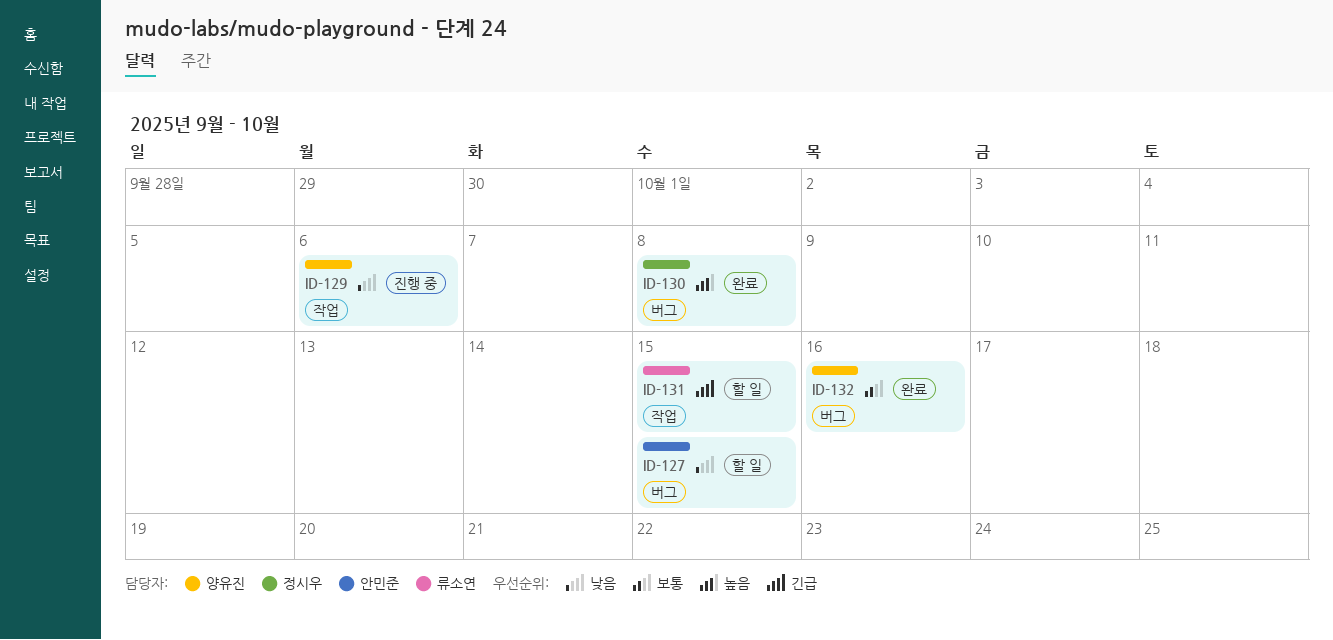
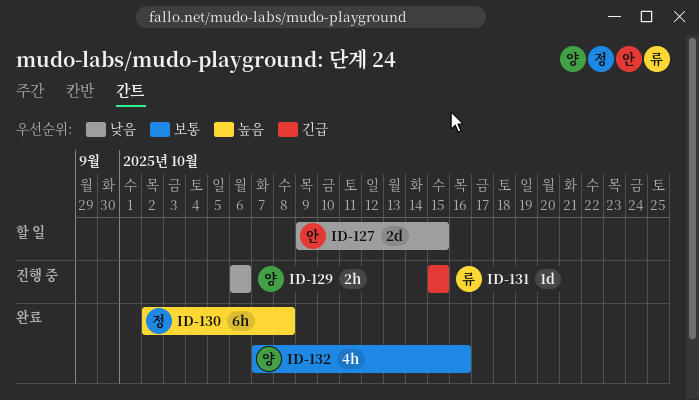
ID-131, status: 할 일 -> 진행 중

